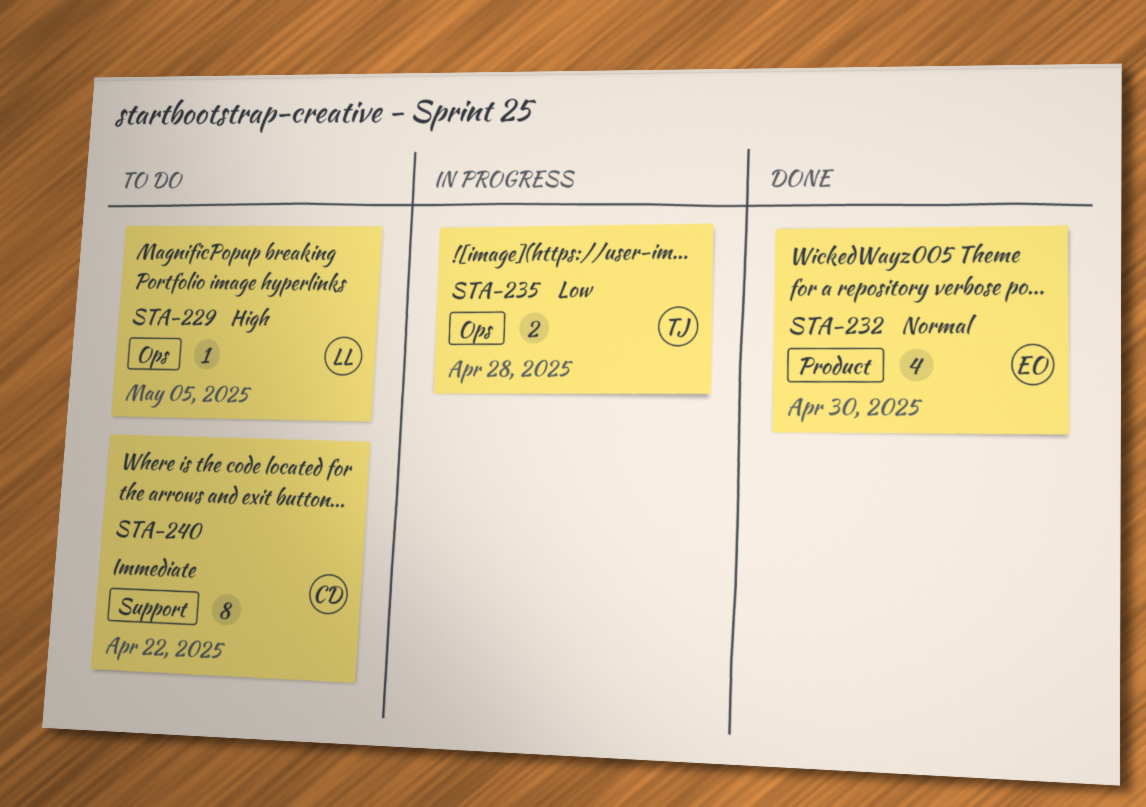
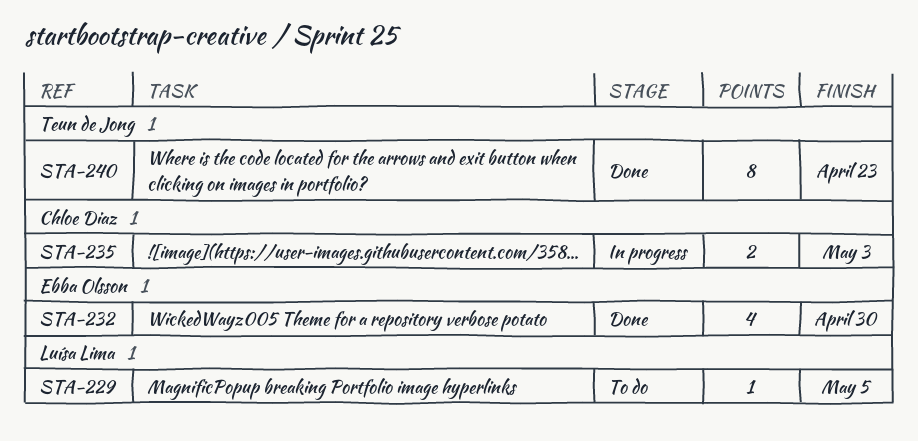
STA-235, owner: Teun de Jong -> Chloe Diaz
STA-235, due: Apr 28 -> May 3
STA-240, status: To do -> Done
STA-240, owner: Chloe Diaz -> Teun de Jong
STA-240, due: Apr 22 -> Apr 23

